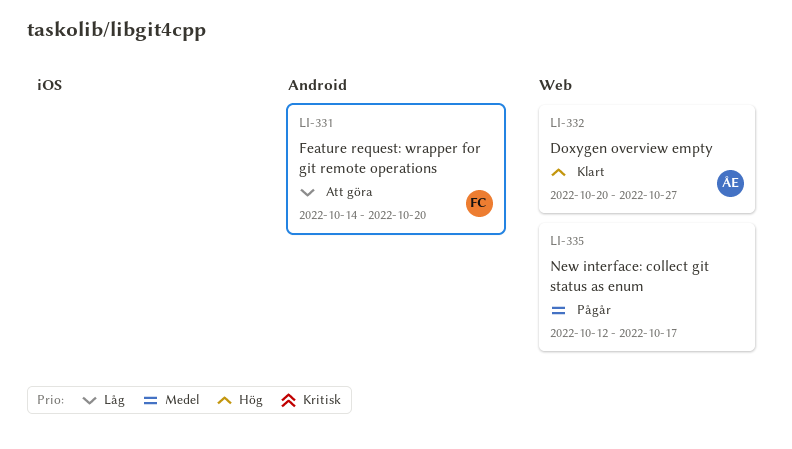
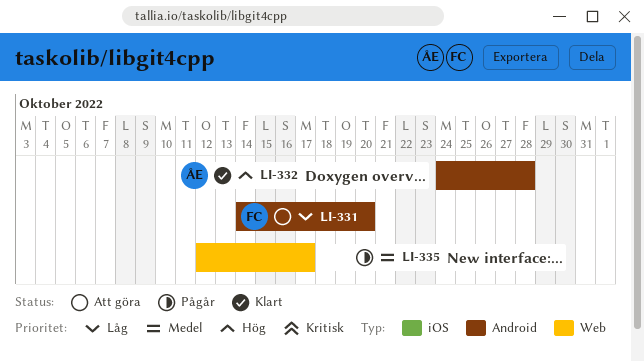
LI-332, label: Web -> Android
LI-332, start: Oct 20 -> Oct 24
LI-332, due: Oct 27 -> Oct 28

